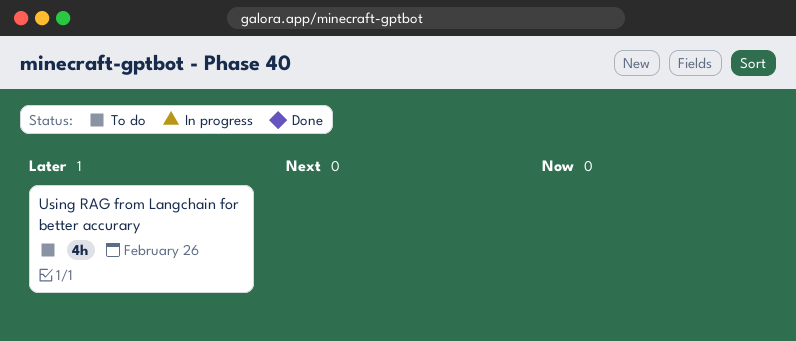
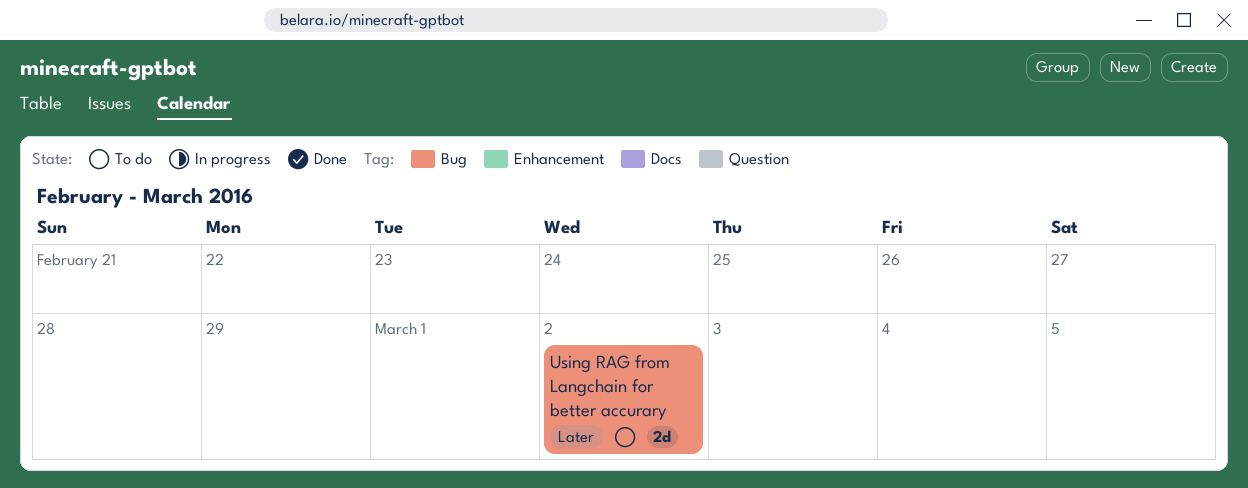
Using RAG from Langchain for better accurary, estimate: 4h -> 2d
Using RAG from Langchain for better accurary, due: Feb 26 -> Mar 2

